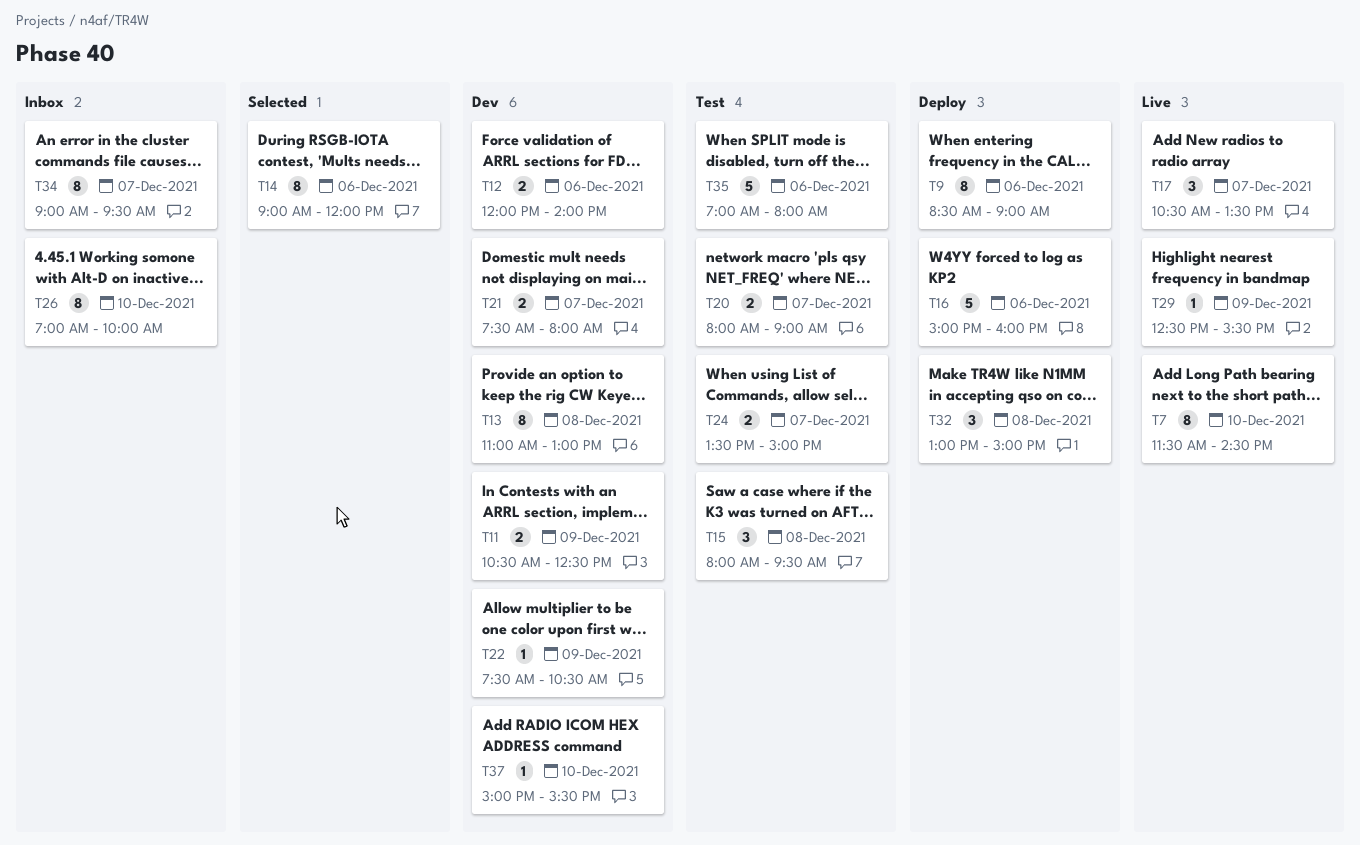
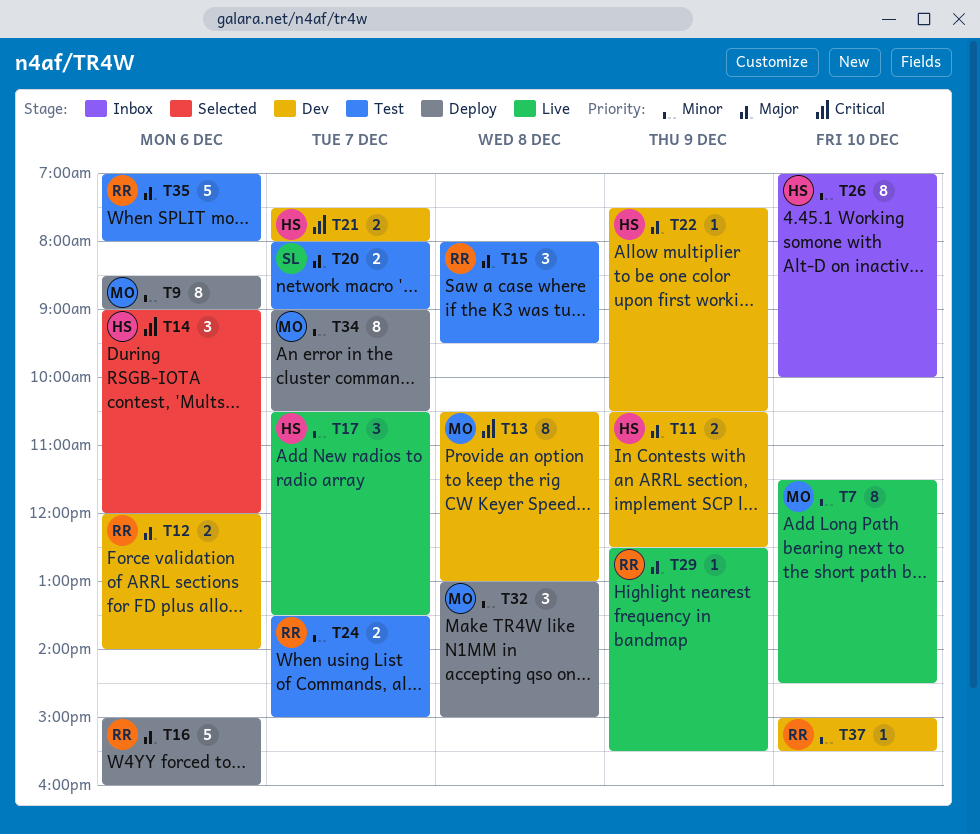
T13, begins: 11:00 -> 10:30
T14, estimate: 8 -> 3
T34, status: Inbox -> Deploy
T34, ends: 09:30 -> 10:30

